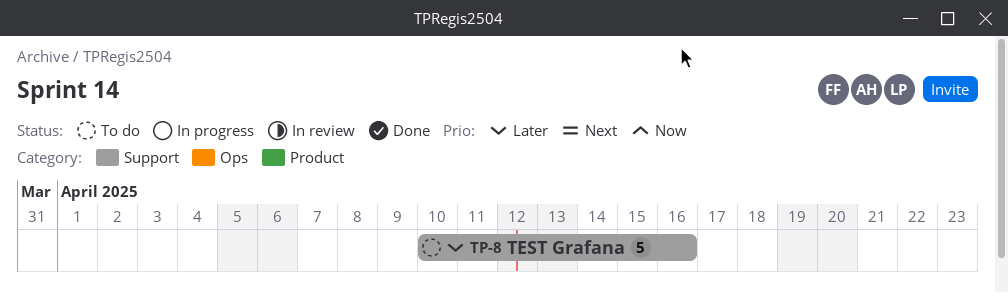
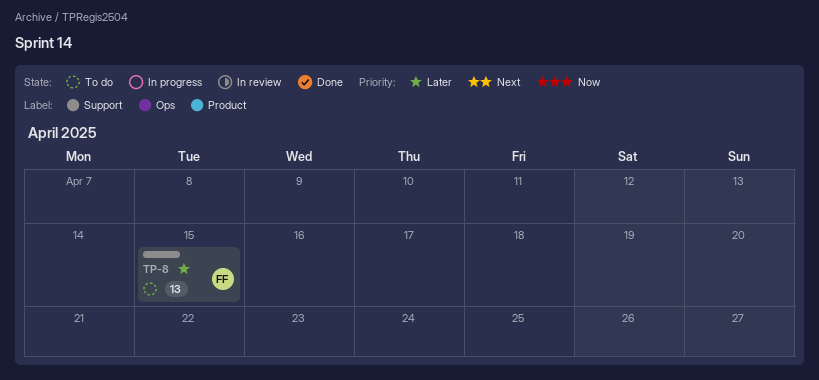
TP-8, estimate: 5 -> 13
TP-8, due: Apr 16 -> Apr 15

